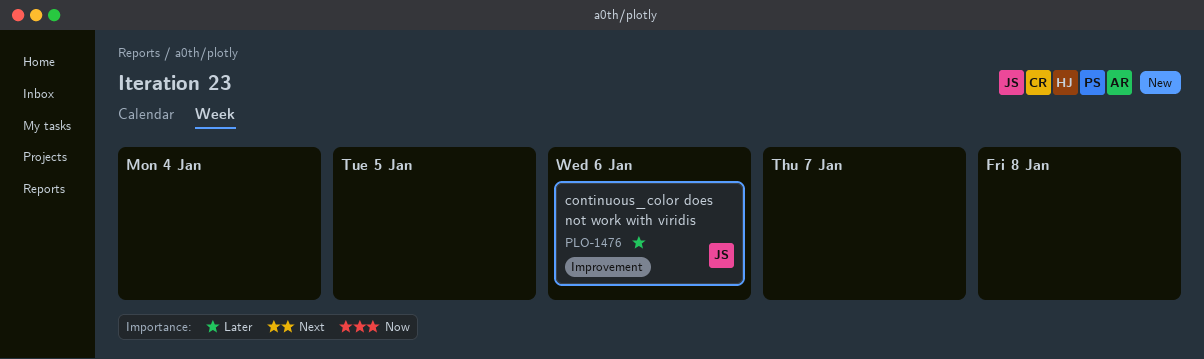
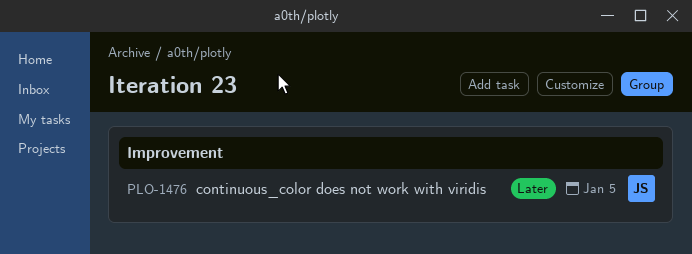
PLO-1476, due: Jan 6 -> Jan 5

